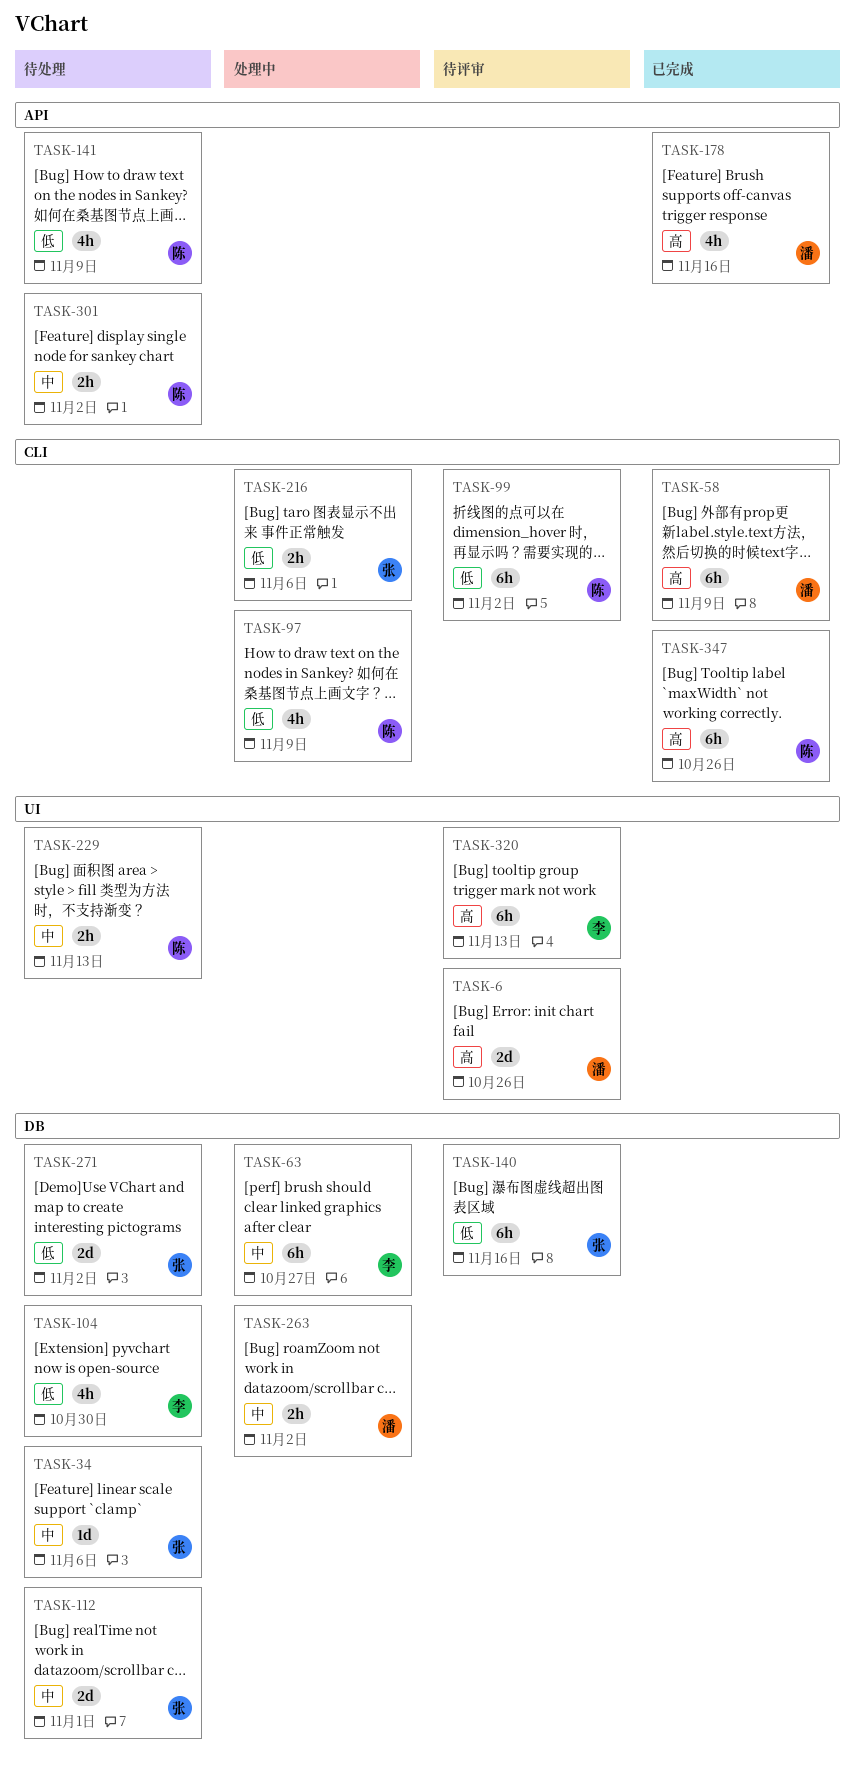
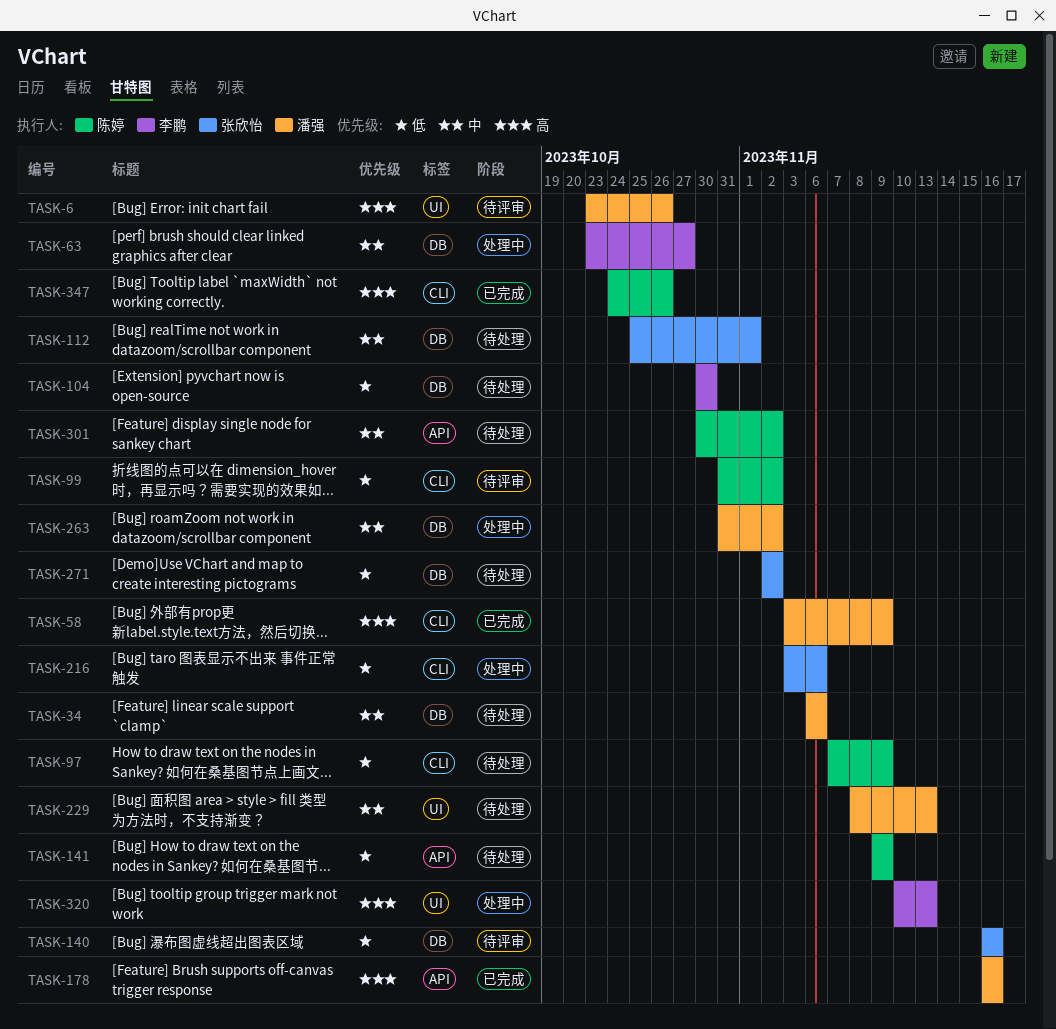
TASK-34, owner: 张欣怡 -> 潘强
TASK-97, status: 处理中 -> 待处理
TASK-229, owner: 陈婷 -> 潘强
TASK-320, status: 待评审 -> 处理中

